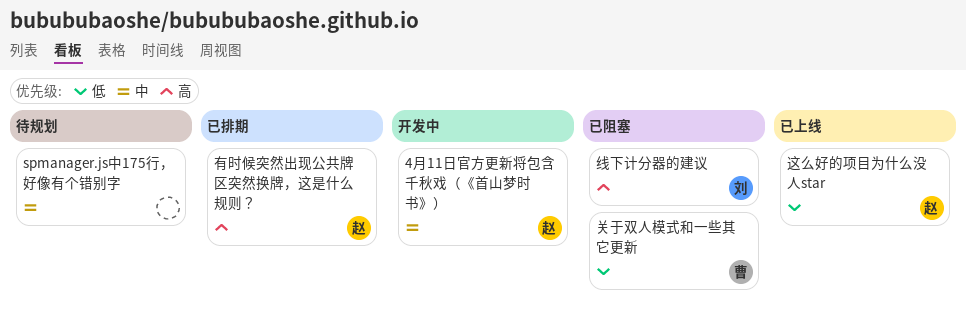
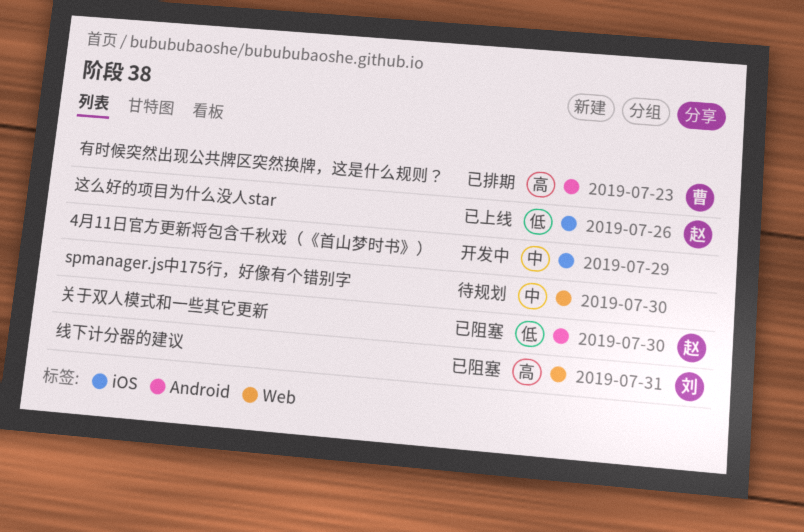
4月11日官方更新将包含千秋戏（《首山梦时书》）, owner: 赵 -> none
关于双人模式和一些其它更新, owner: 曹 -> 赵
有时候突然出现公共牌区突然换牌，这是什么规则？, owner: 赵 -> 曹

